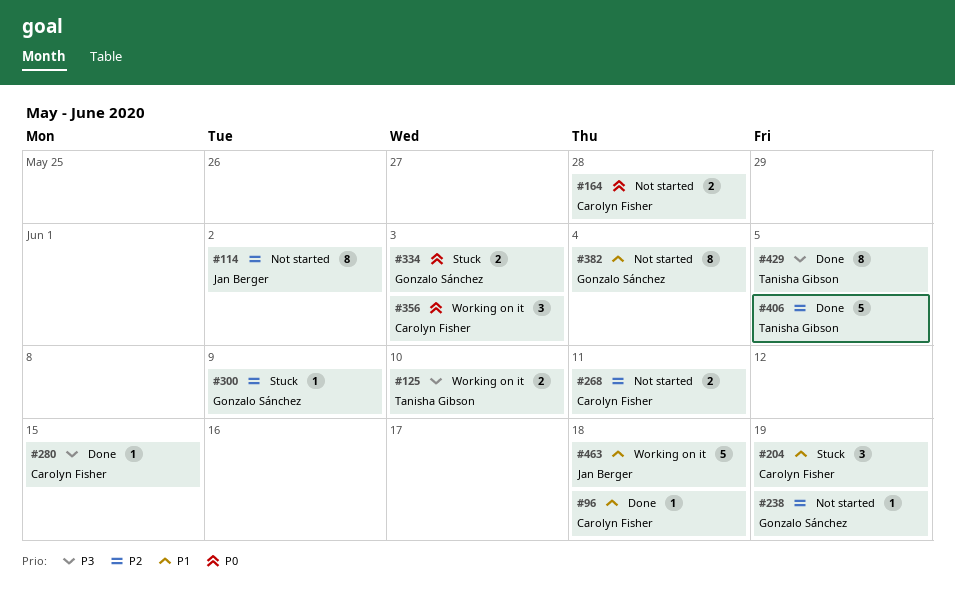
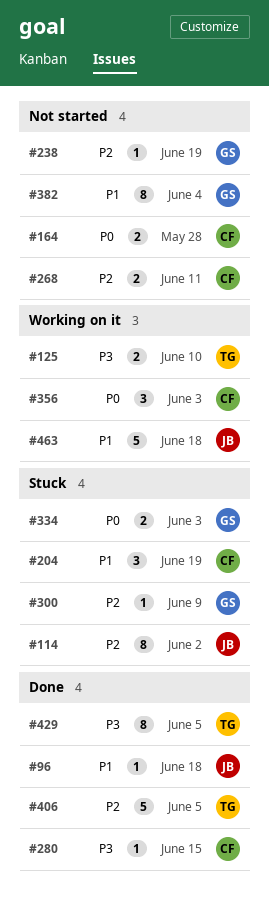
#96, owner: Carolyn Fisher -> Jan Berger
#114, status: Not started -> Stuck

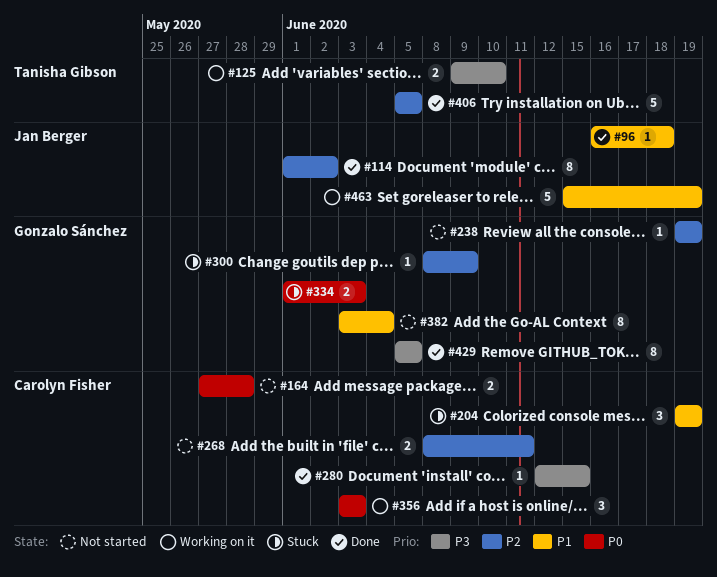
#114, status: Stuck -> Done
#429, owner: Tanisha Gibson -> Gonzalo Sánchez
#463, due: Jun 18 -> Jun 19

